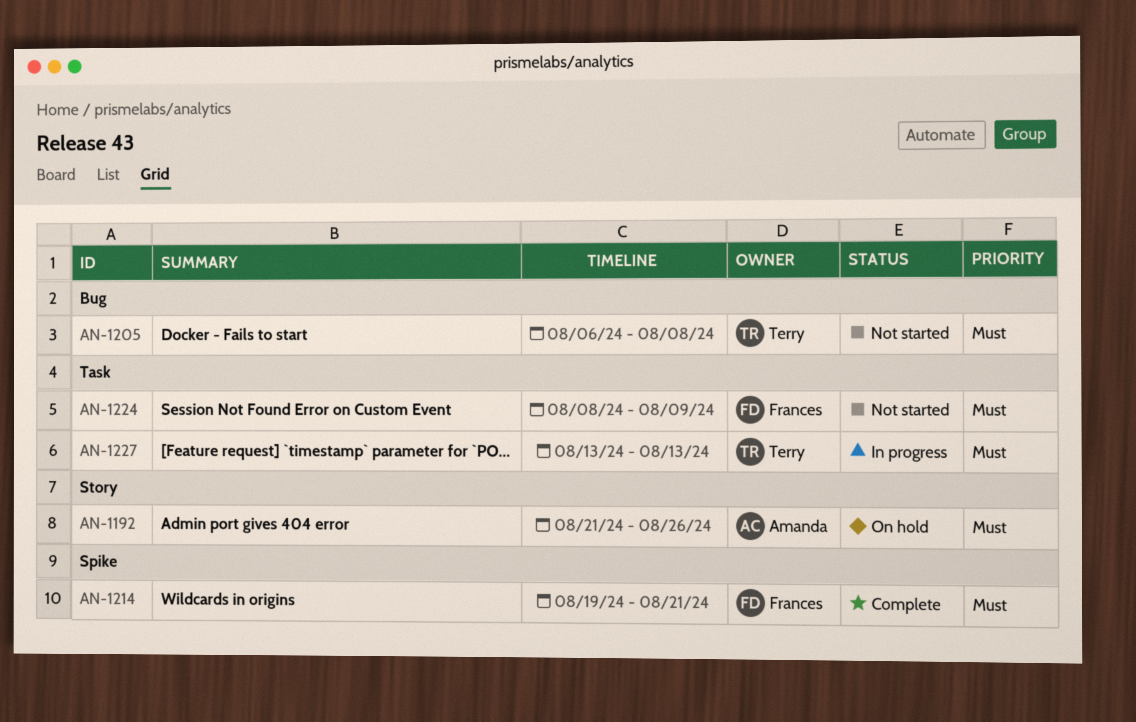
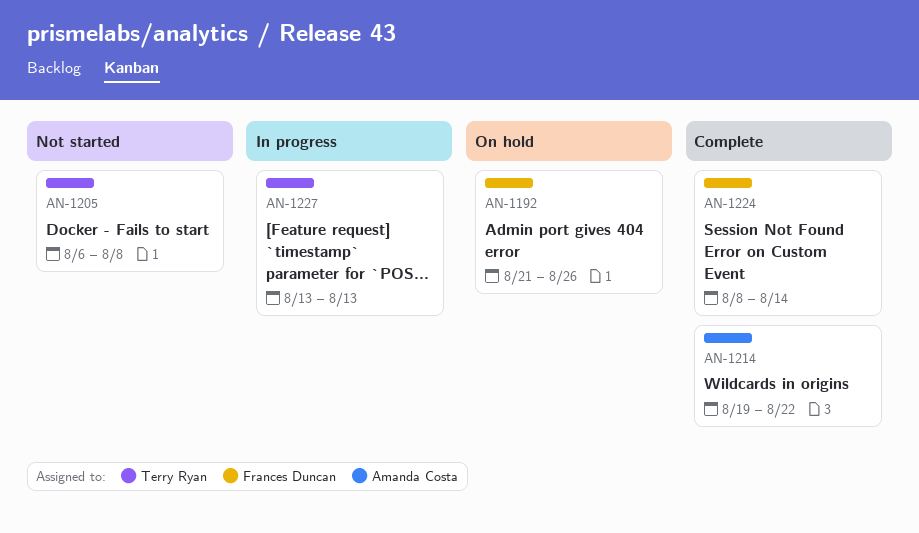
AN-1192, owner: Amanda Costa -> Frances Duncan
AN-1214, owner: Frances Duncan -> Amanda Costa
AN-1214, due: Aug 21 -> Aug 22
AN-1224, status: Not started -> Complete
AN-1224, due: Aug 9 -> Aug 14

